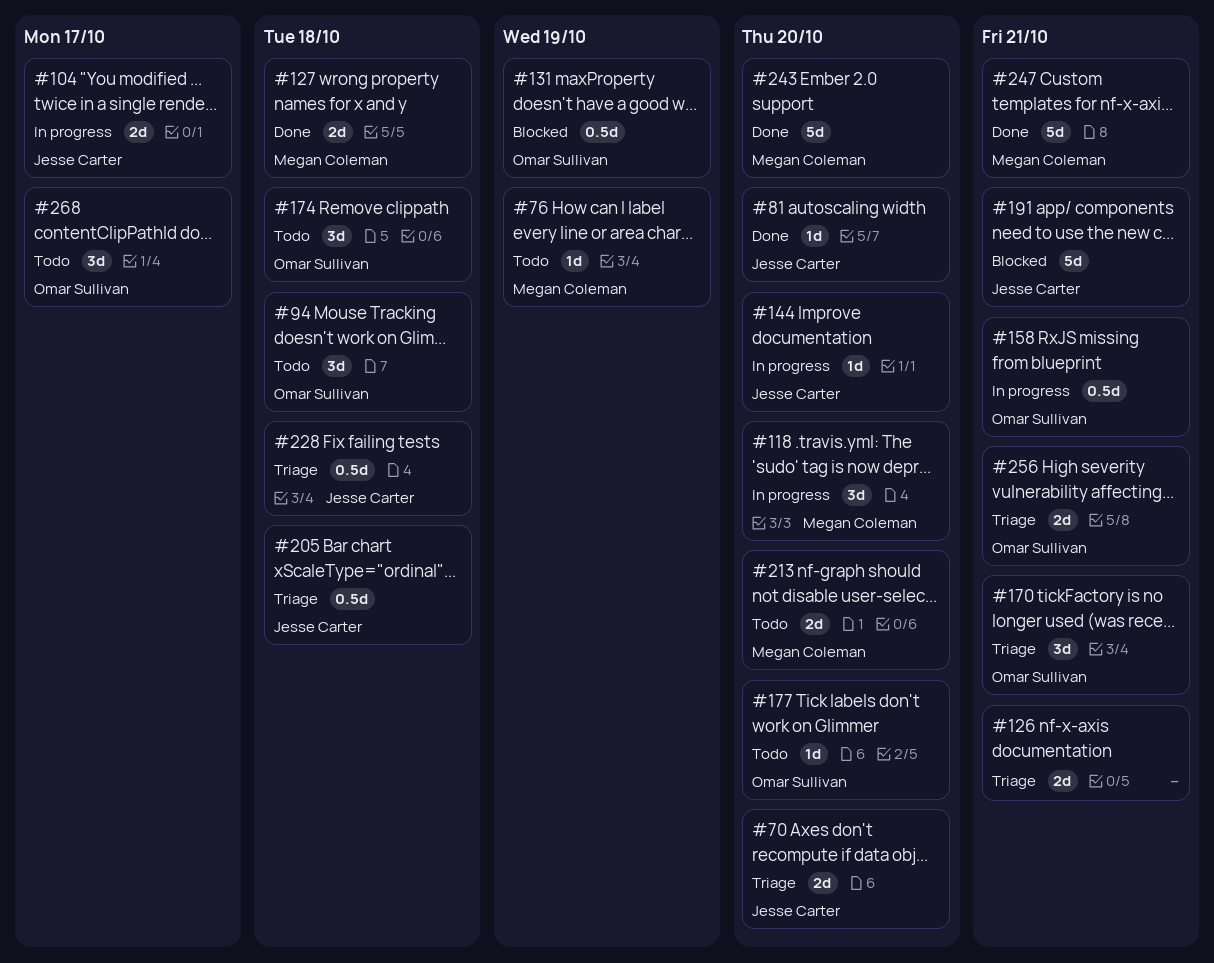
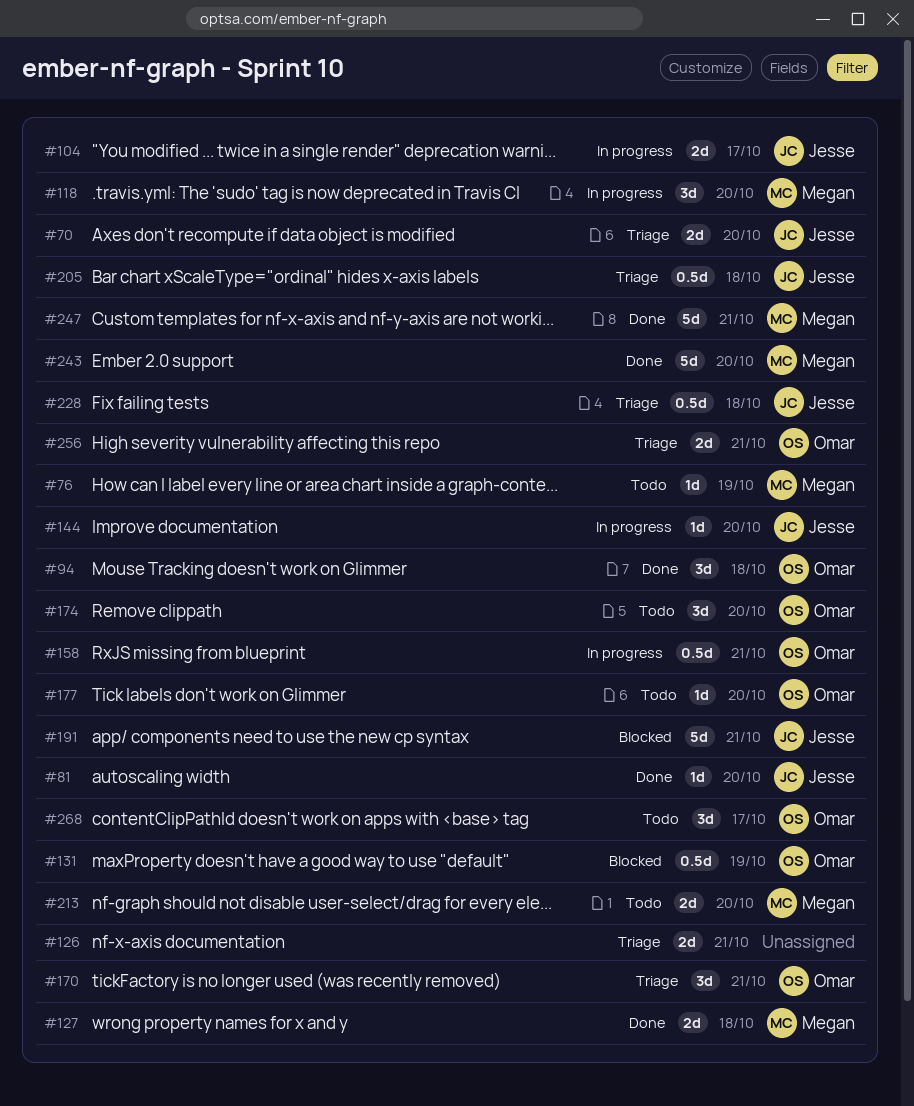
#94, status: Todo -> Done
#174, due: Oct 18 -> Oct 20

